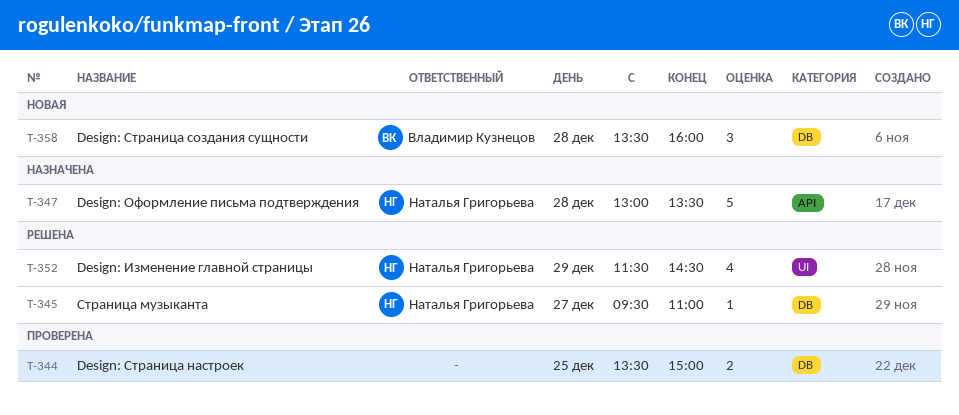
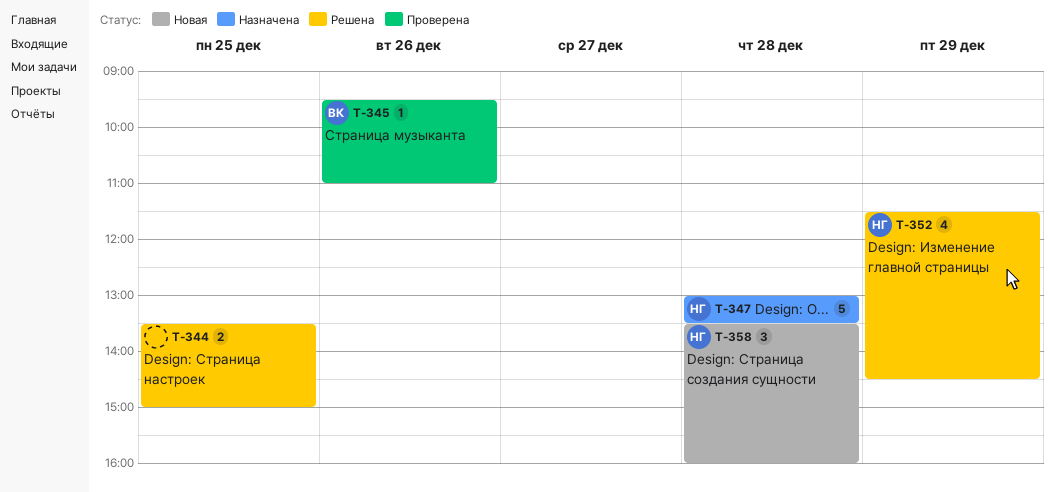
T-344, status: Проверена -> Решена
T-345, status: Решена -> Проверена
T-345, owner: Наталья Григорьева -> Владимир Кузнецов
T-345, day: Dec 27 -> Dec 26
T-358, owner: Владимир Кузнецов -> Наталья Григорьева

